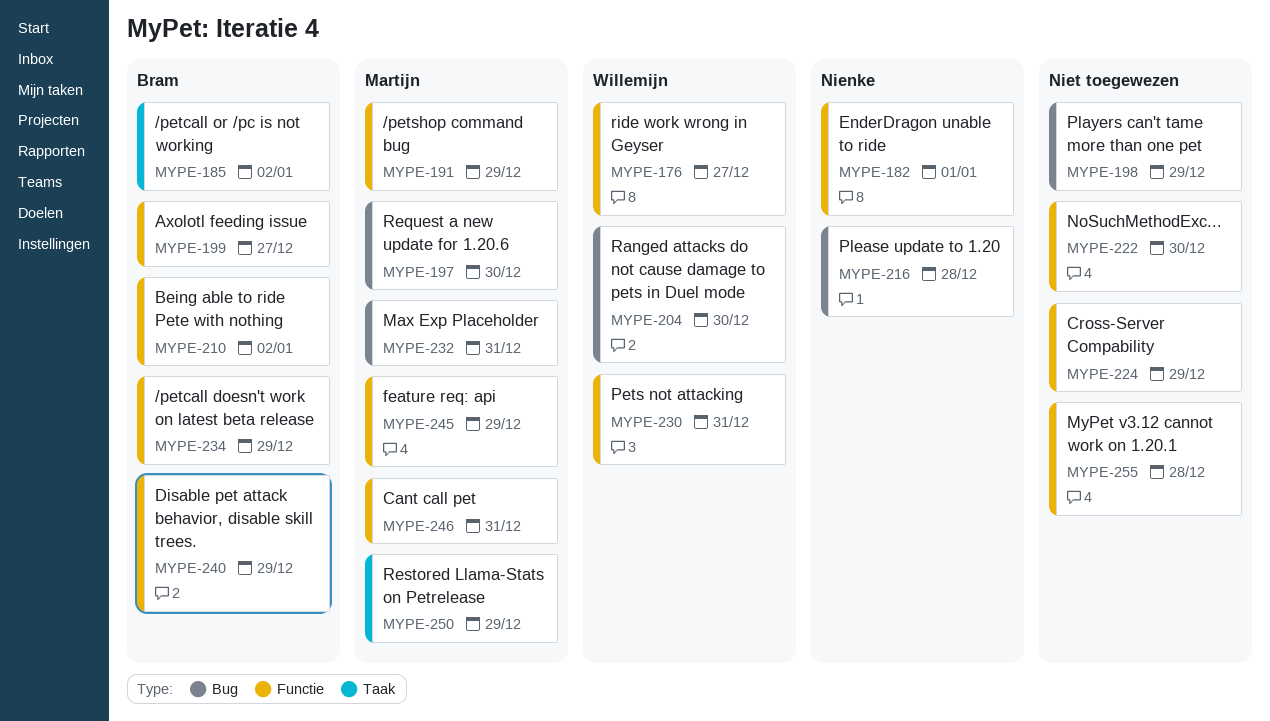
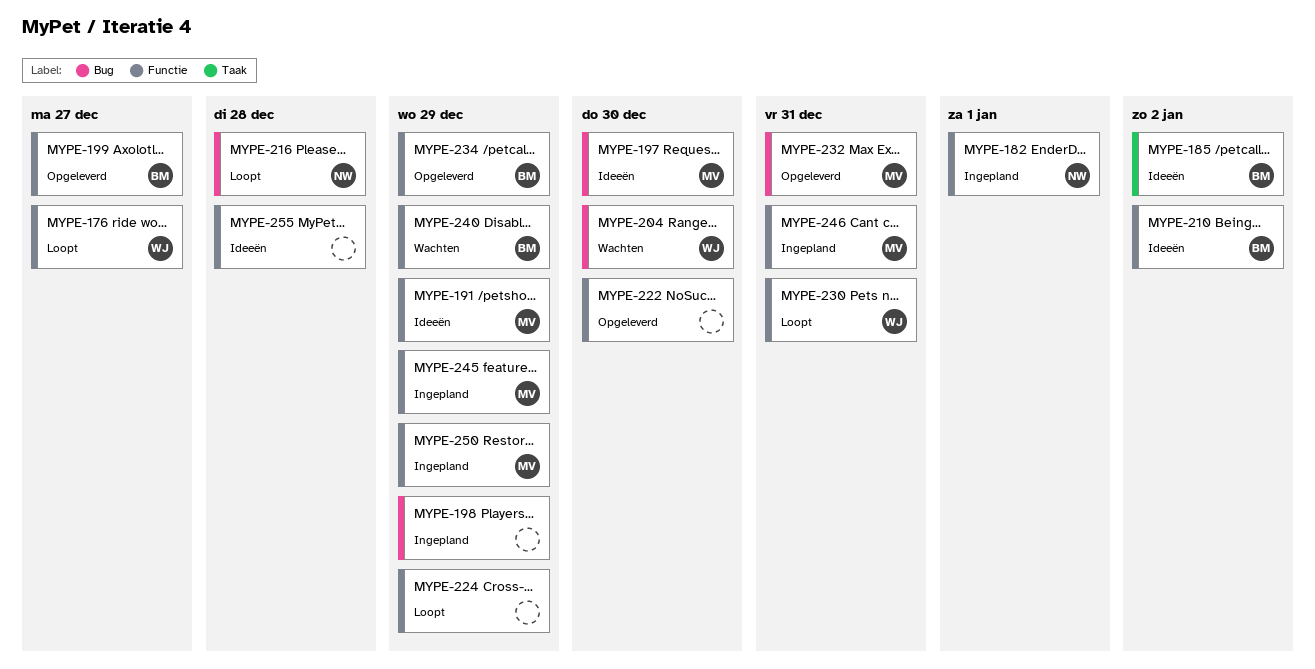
MYPE-250, label: Taak -> Functie

